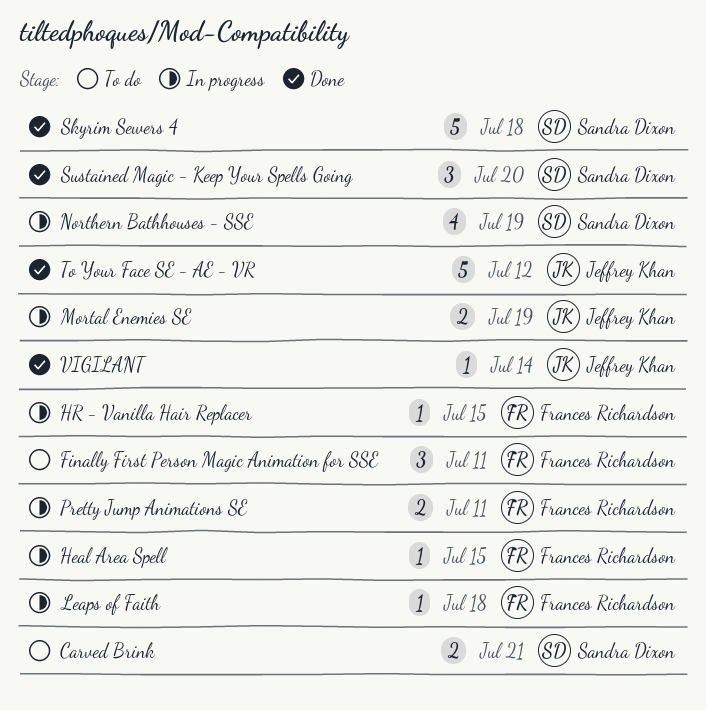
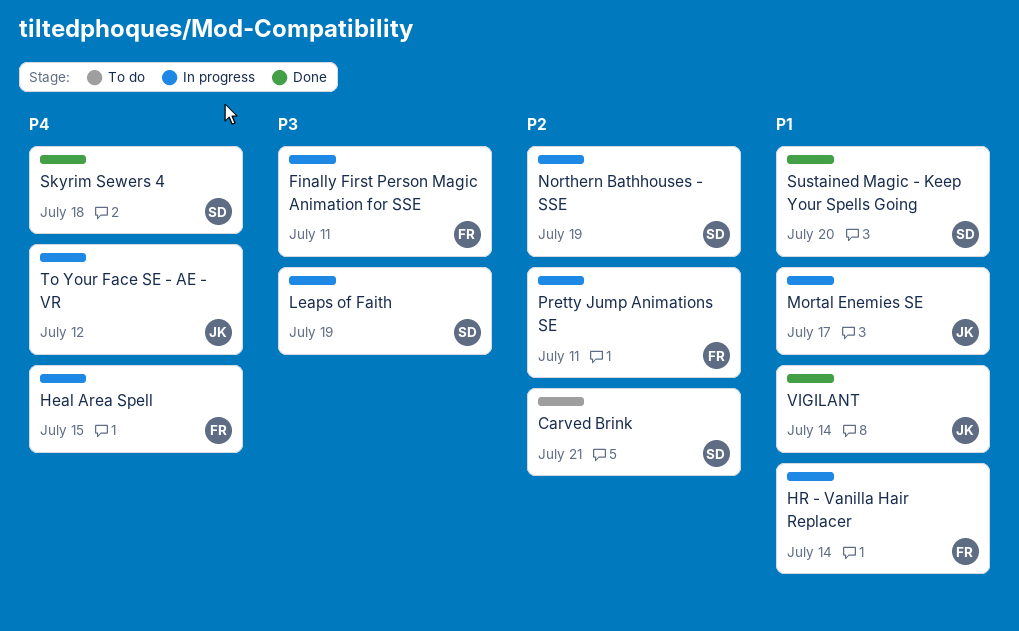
Finally First Person Magic Animation for SSE, status: To do -> In progress
HR - Vanilla Hair Replacer, due: Jul 15 -> Jul 14
Leaps of Faith, owner: Frances Richardson -> Sandra Dixon
Leaps of Faith, due: Jul 18 -> Jul 19
Mortal Enemies SE, due: Jul 19 -> Jul 17
To Your Face SE - AE - VR, status: Done -> In progress

